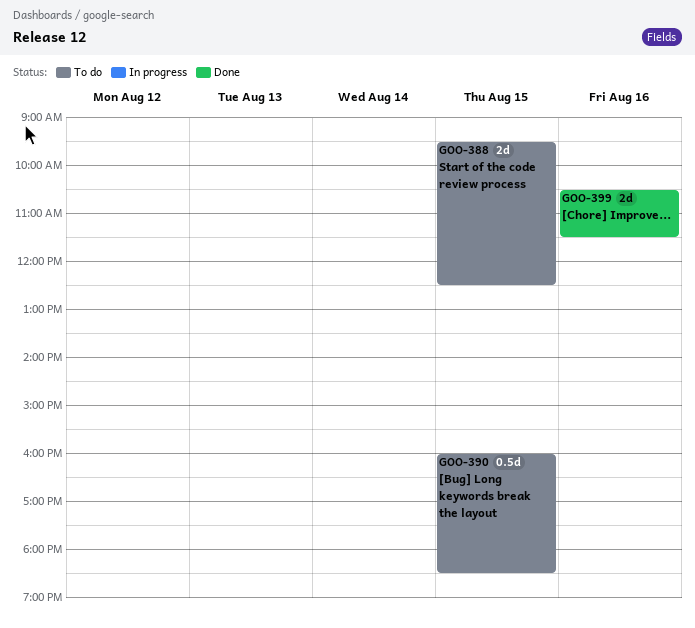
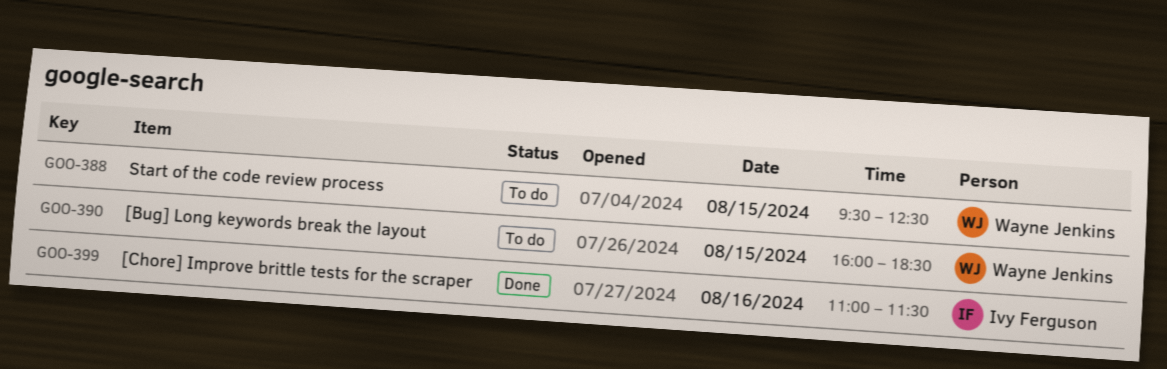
GOO-399, begins: 10:30 -> 11:00

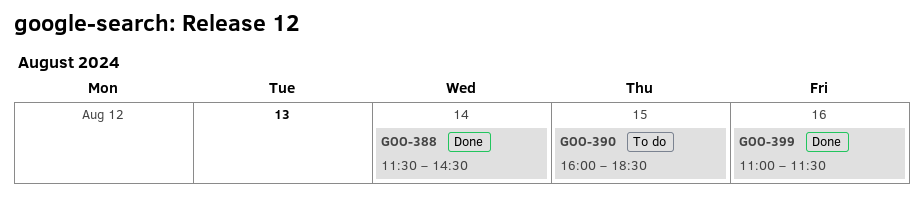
GOO-388, status: To do -> Done
GOO-388, day: Aug 15 -> Aug 14
GOO-388, begins: 09:30 -> 11:30
GOO-388, ends: 12:30 -> 14:30

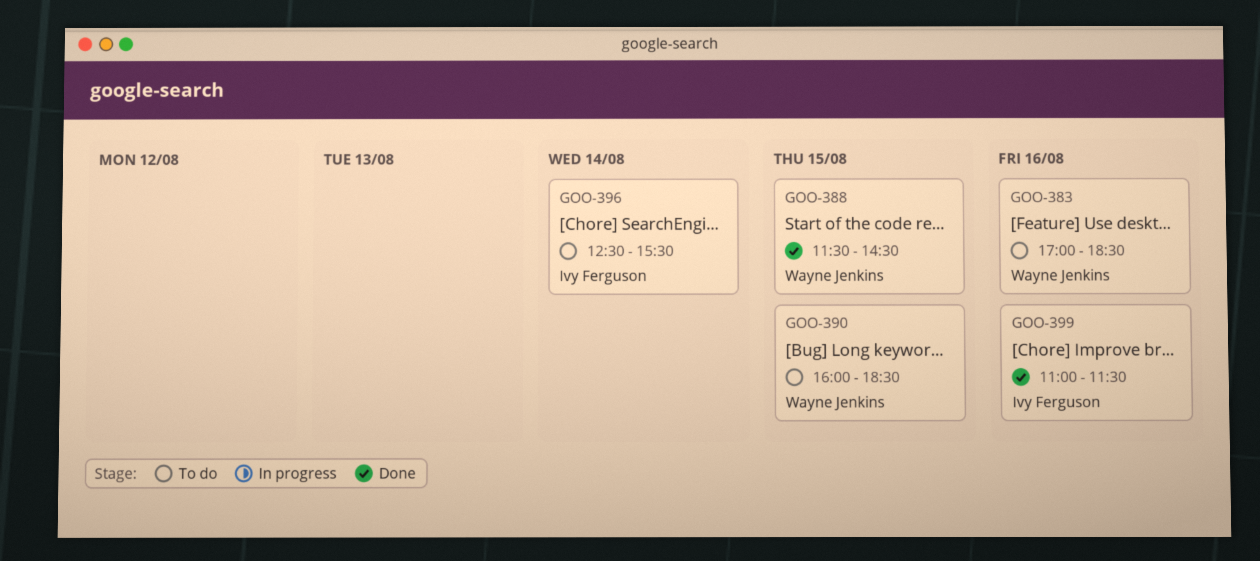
GOO-383: none -> present
GOO-388, day: Aug 14 -> Aug 15
GOO-396: none -> present

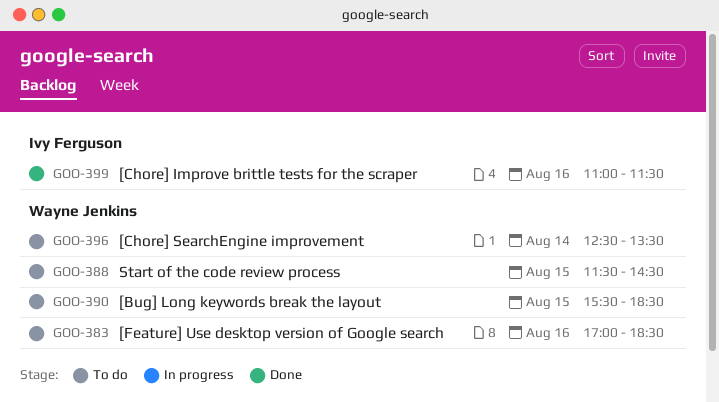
GOO-388, status: Done -> To do
GOO-390, begins: 16:00 -> 15:30
GOO-396, owner: Ivy Ferguson -> Wayne Jenkins
GOO-396, ends: 15:30 -> 13:30

